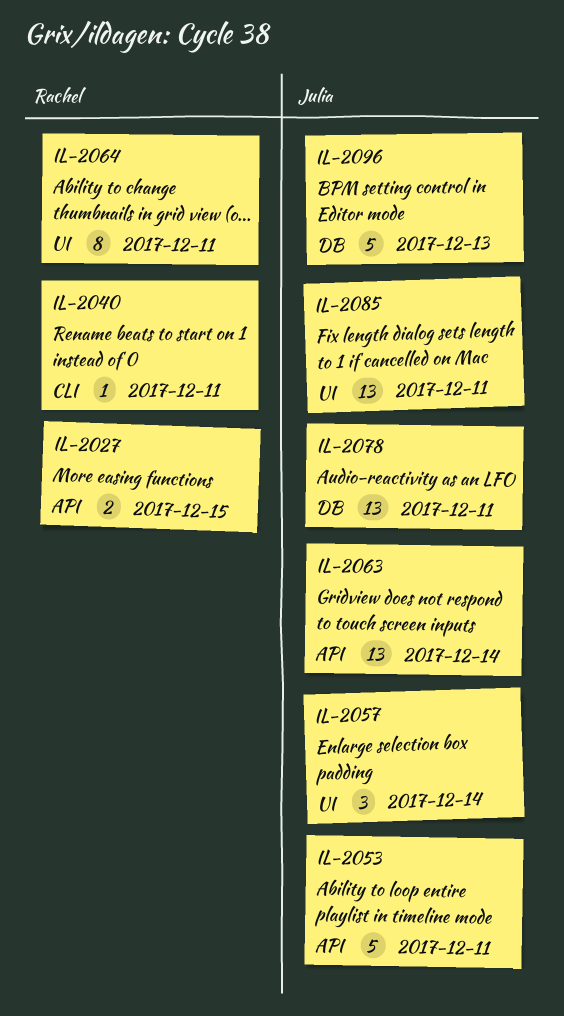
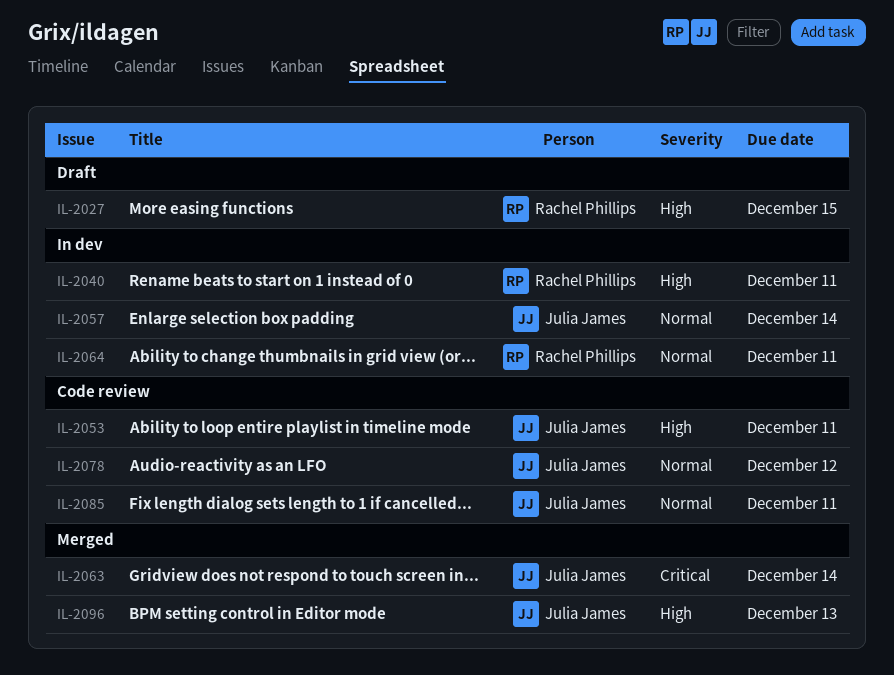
IL-2078, due: Dec 11 -> Dec 12

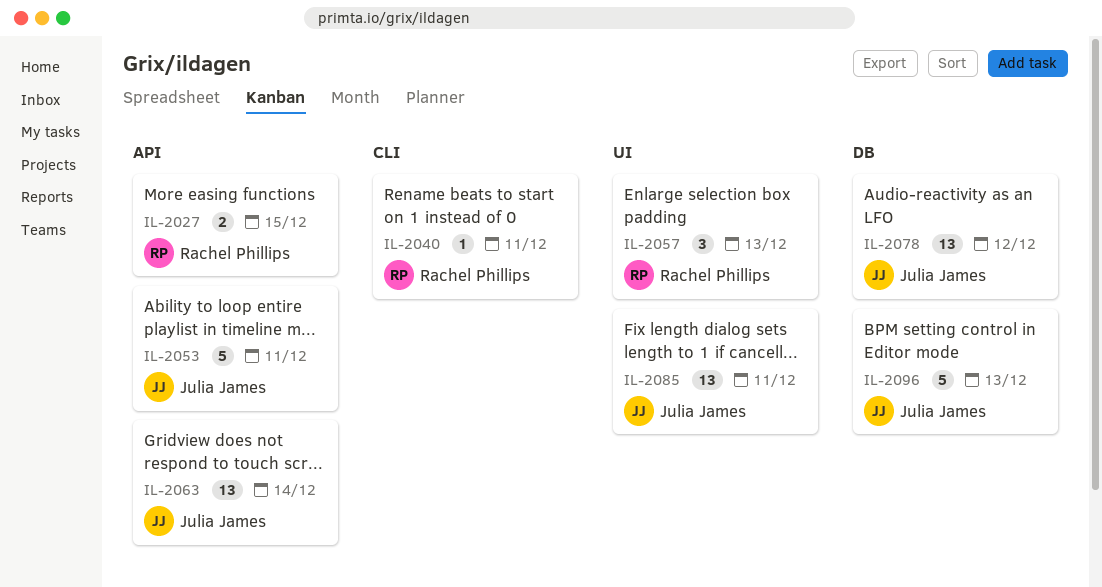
IL-2057, owner: Julia James -> Rachel Phillips
IL-2057, due: Dec 14 -> Dec 13
IL-2064: present -> none

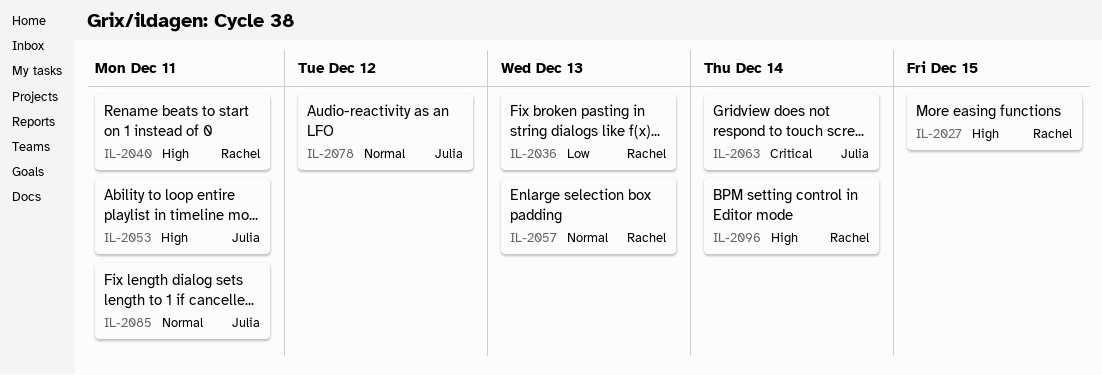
IL-2036: none -> present
IL-2096, owner: Julia James -> Rachel Phillips
IL-2096, due: Dec 13 -> Dec 14

